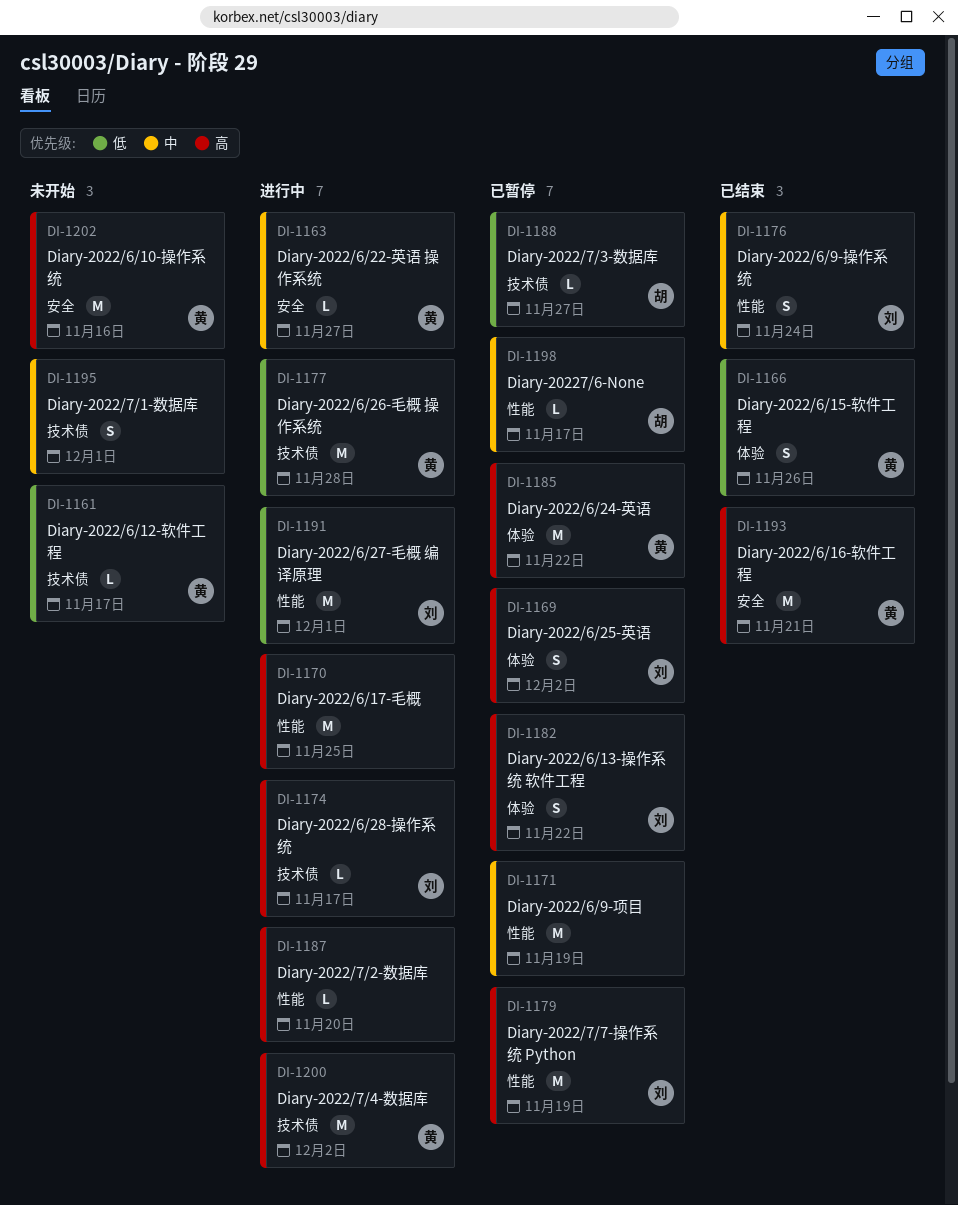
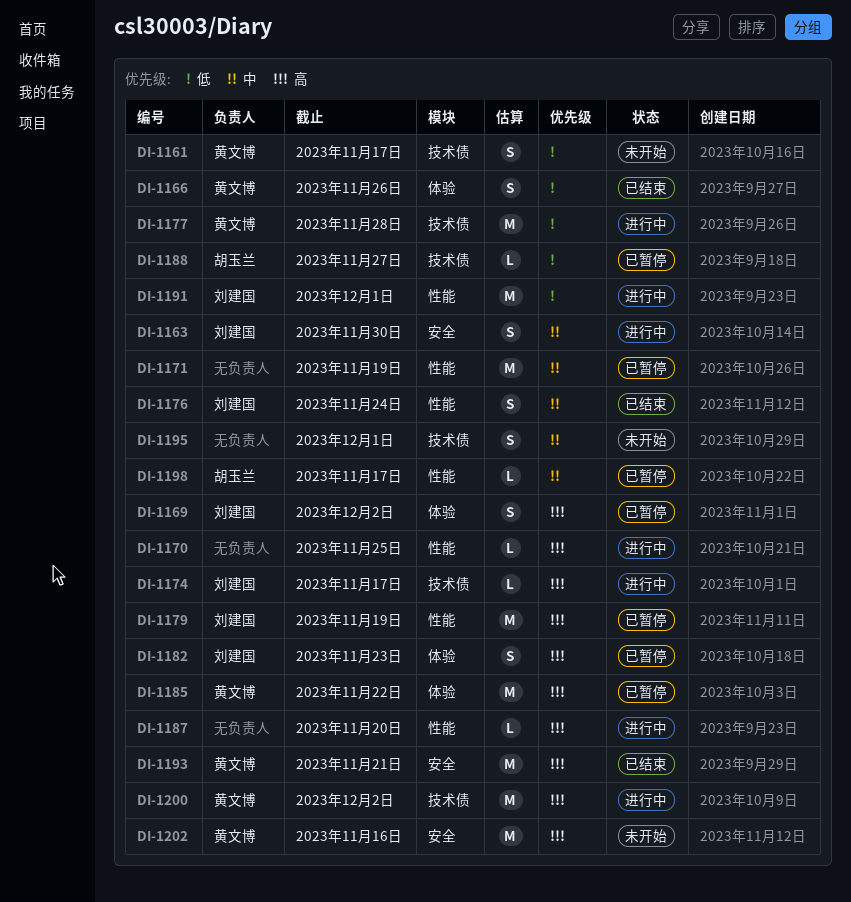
DI-1161, estimate: L -> S
DI-1163, owner: 黄文博 -> 刘建国
DI-1163, estimate: L -> S
DI-1163, due: Nov 27 -> Nov 30
DI-1170, estimate: M -> L
DI-1182, due: Nov 22 -> Nov 23

